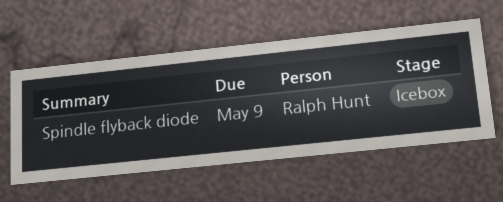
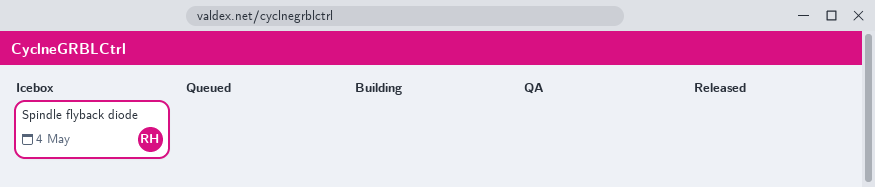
Spindle flyback diode, due: May 9 -> May 4

